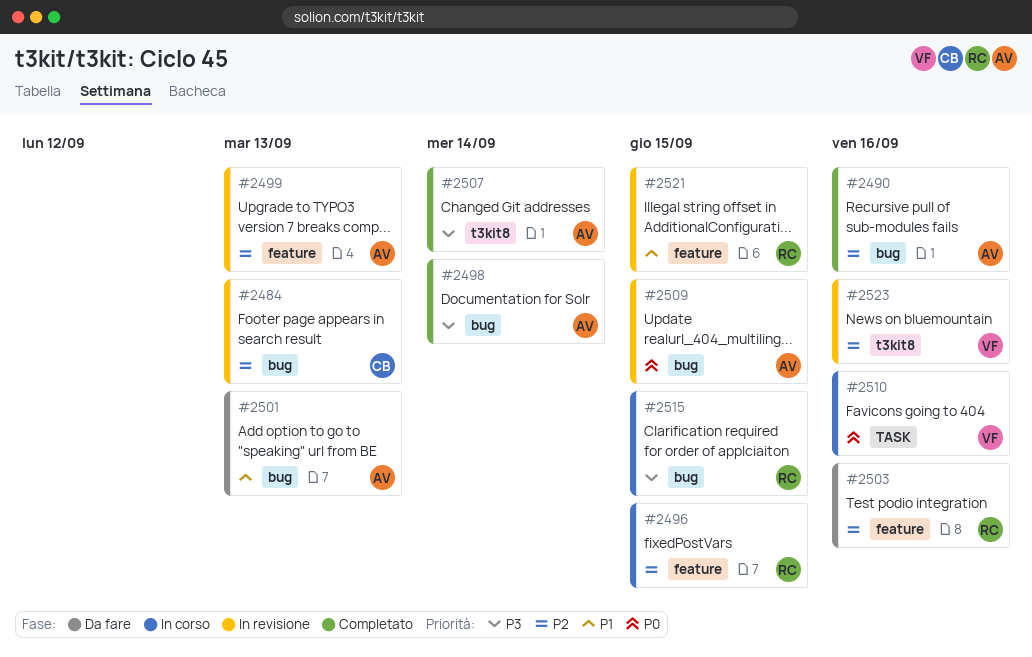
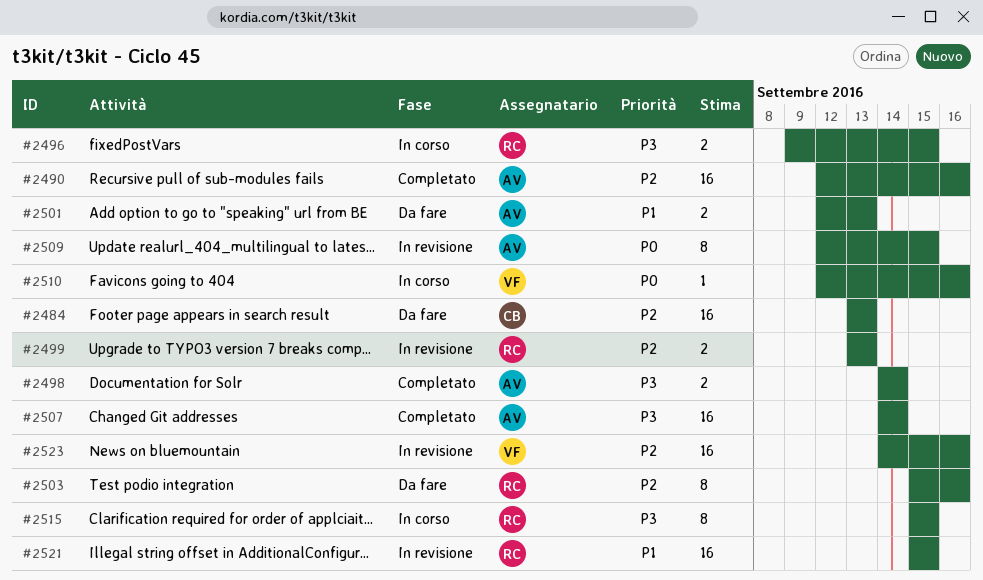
#2484, status: In revisione -> Da fare
#2496, priority: P2 -> P3
#2499, owner: AV -> RC

